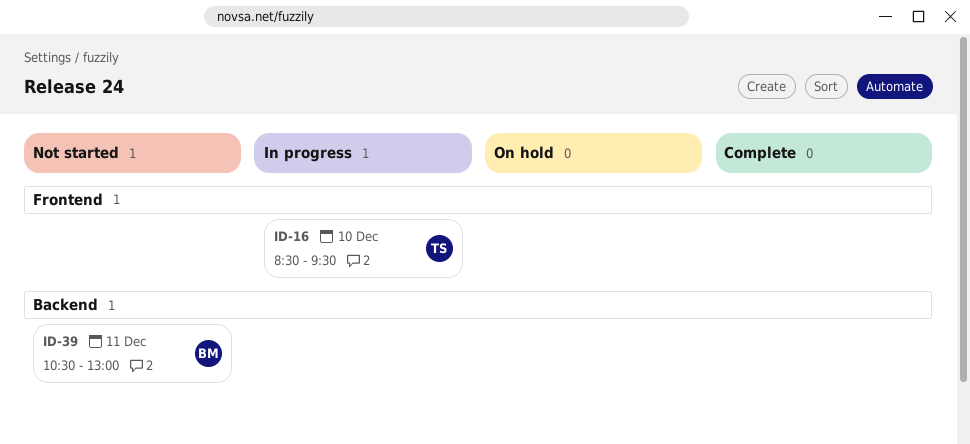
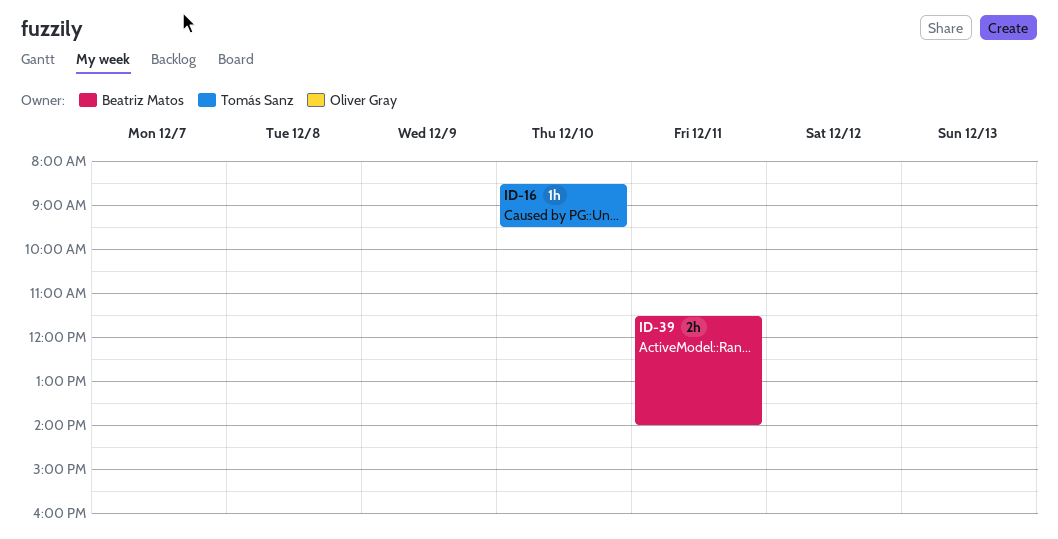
ID-39, begins: 10:30 -> 11:30
ID-39, ends: 13:00 -> 14:00

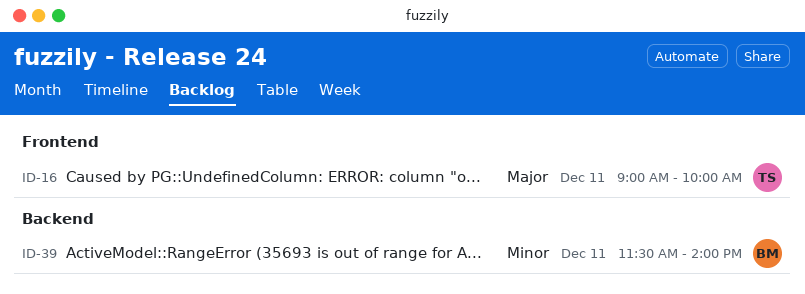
ID-16, day: Dec 10 -> Dec 11
ID-16, begins: 08:30 -> 09:00
ID-16, ends: 09:30 -> 10:00

